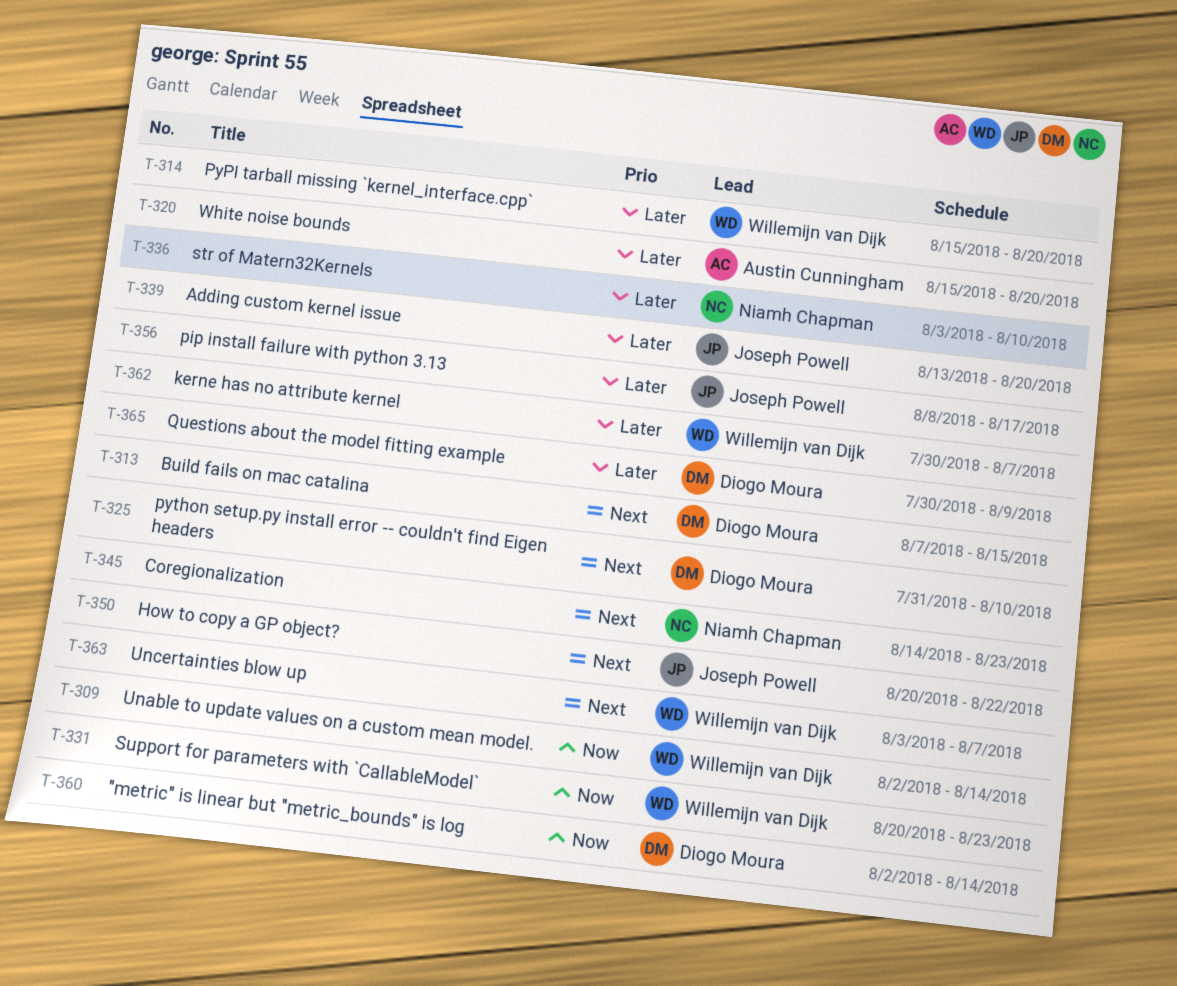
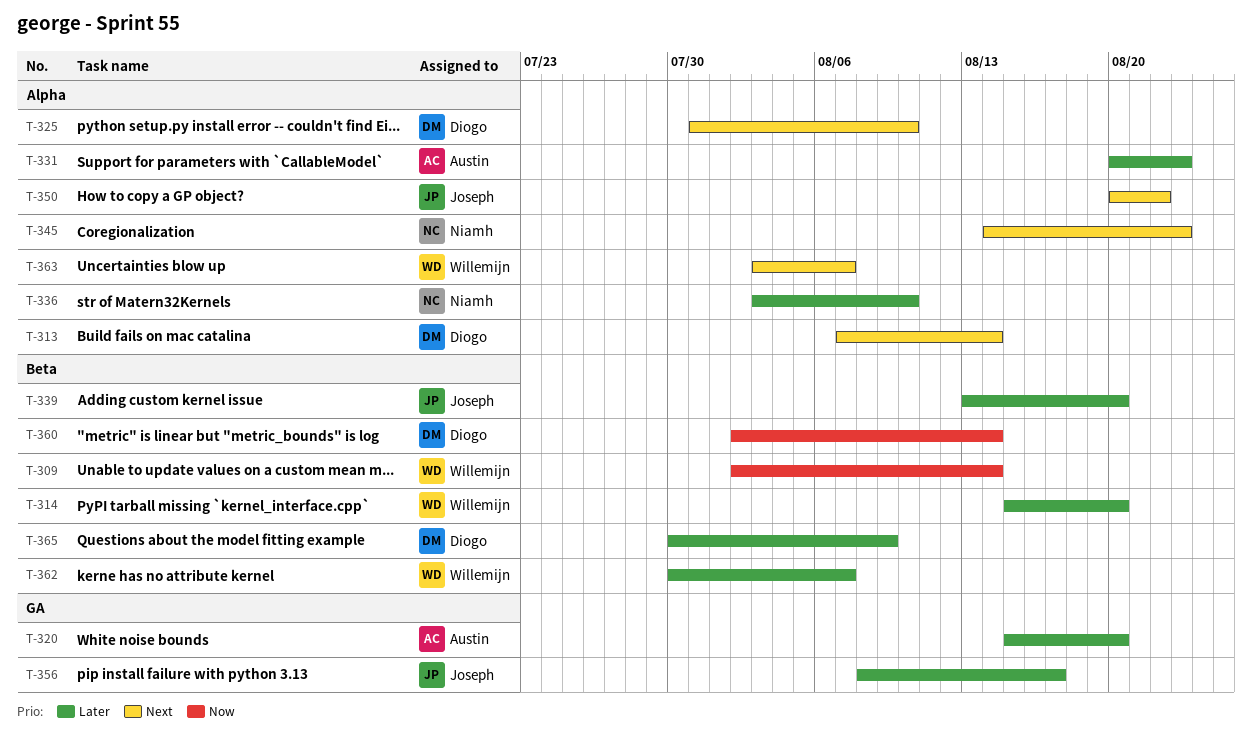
T-313, due: Aug 15 -> Aug 14
T-331, owner: Willemijn van Dijk -> Austin Cunningham
T-331, priority: Now -> Later

